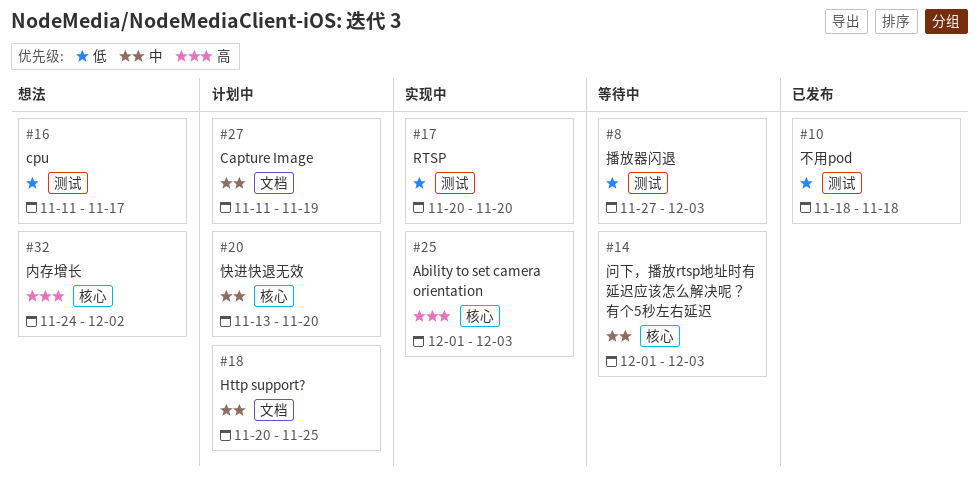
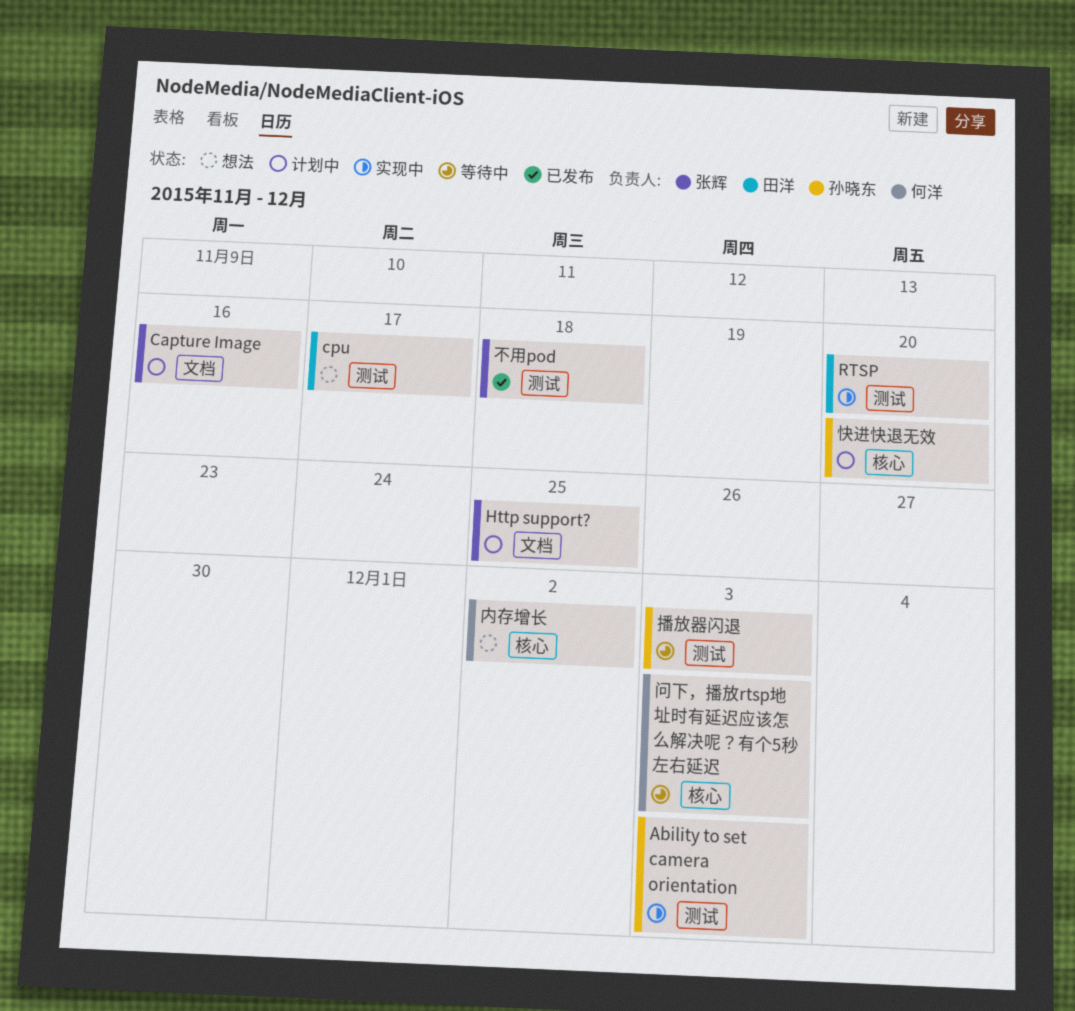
Ability to set camera orientation, label: 核心 -> 测试
Capture Image, due: Nov 19 -> Nov 16

